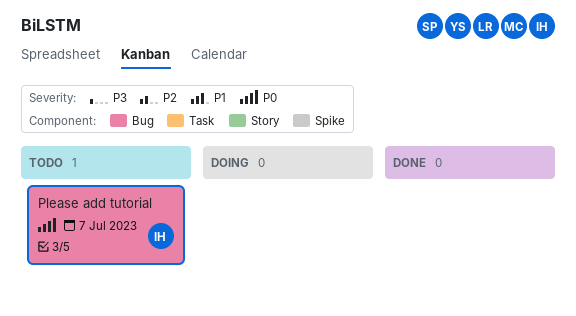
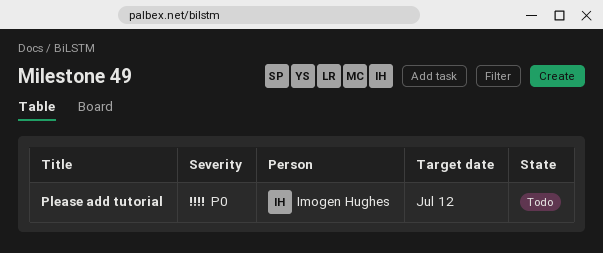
Please add tutorial, due: Jul 7 -> Jul 12

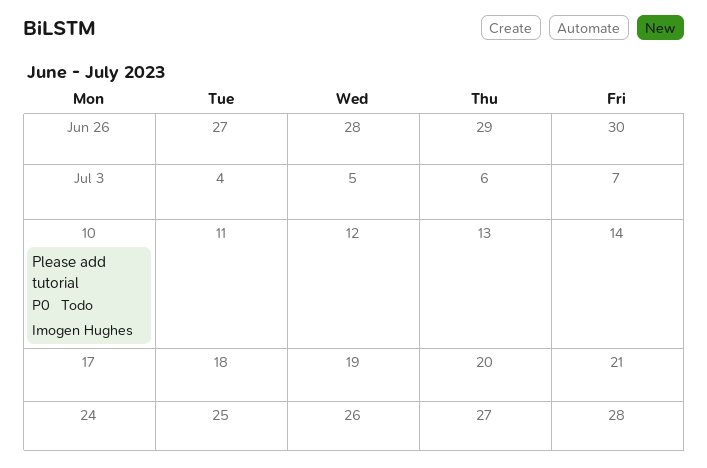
Please add tutorial, due: Jul 12 -> Jul 10

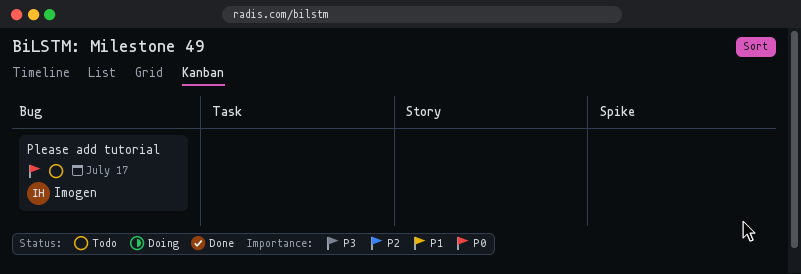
Please add tutorial, due: Jul 10 -> Jul 17

